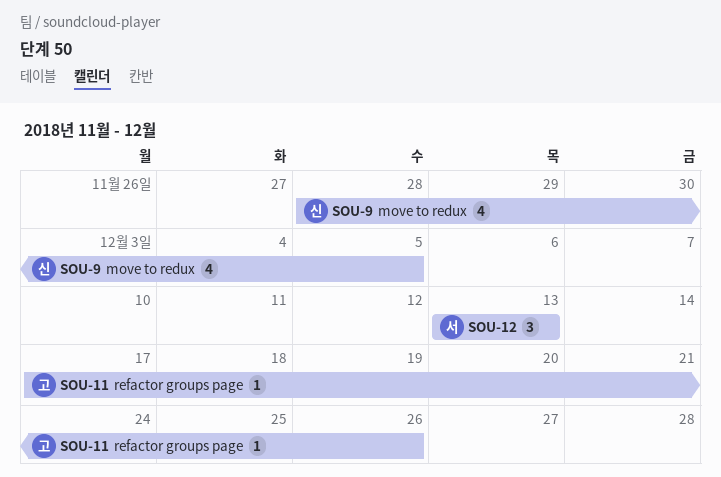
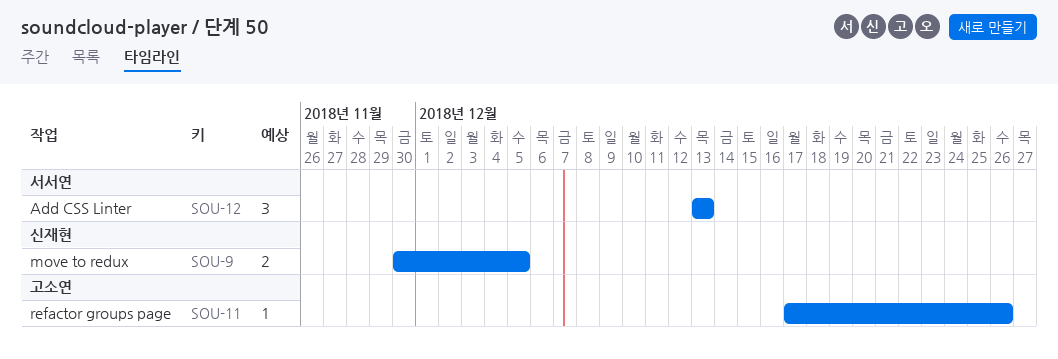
SOU-9, estimate: 4 -> 2
SOU-9, start: Nov 28 -> Nov 30

